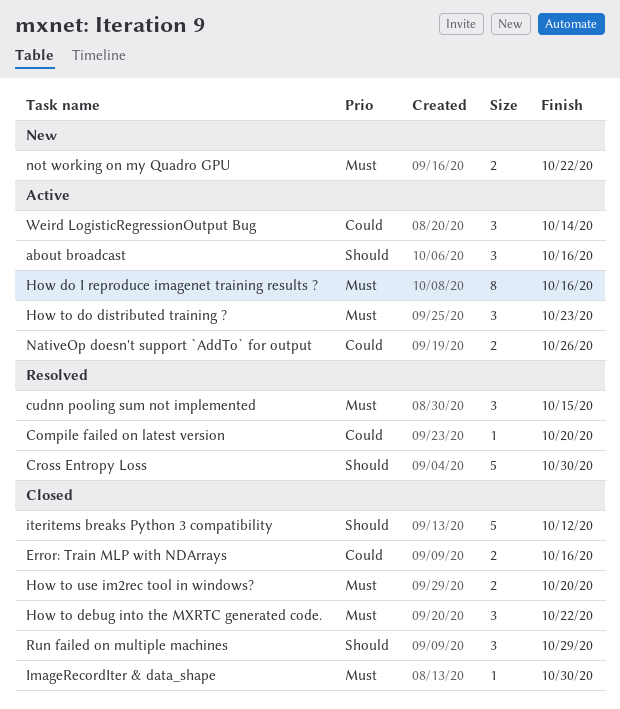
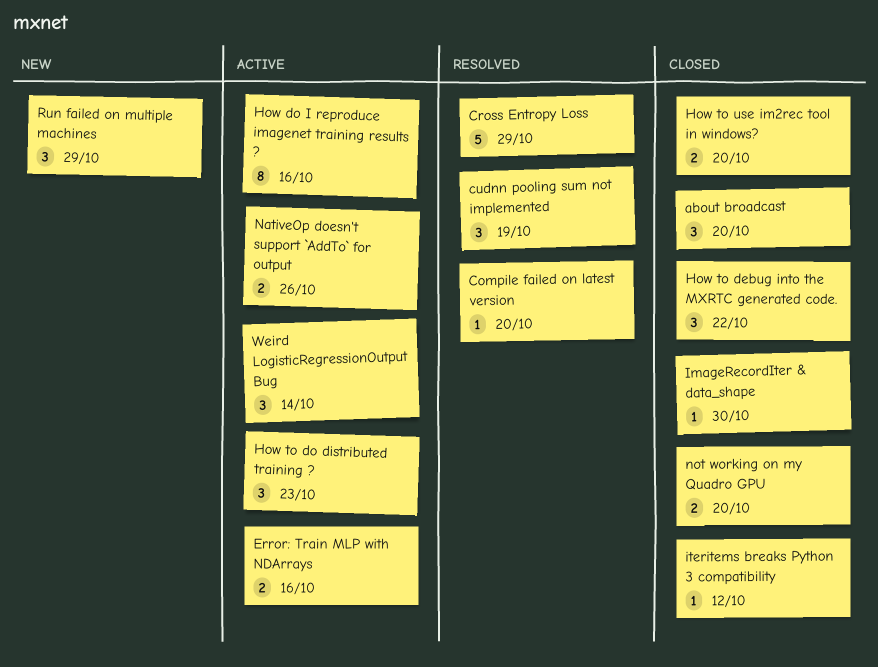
about broadcast, status: Active -> Closed
about broadcast, due: Oct 16 -> Oct 20
Cross Entropy Loss, due: Oct 30 -> Oct 29
cudnn pooling sum not implemented, due: Oct 15 -> Oct 19
Error: Train MLP with NDArrays, status: Closed -> Active
iteritems breaks Python 3 compatibility, estimate: 5 -> 1
not working on my Quadro GPU, status: New -> Closed
not working on my Quadro GPU, due: Oct 22 -> Oct 20
Run failed on multiple machines, status: Closed -> New

